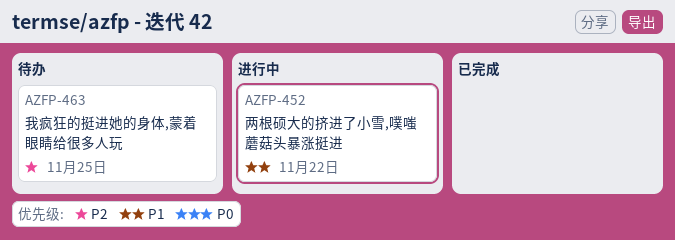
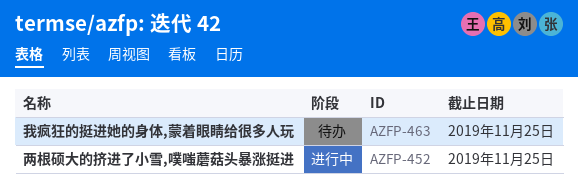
AZFP-452, due: Nov 22 -> Nov 25

